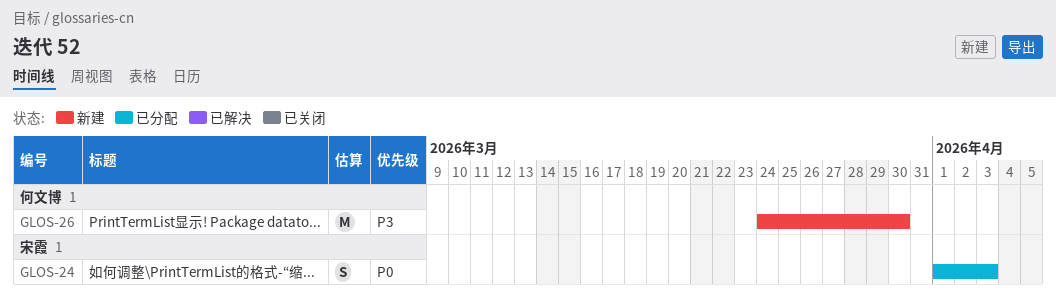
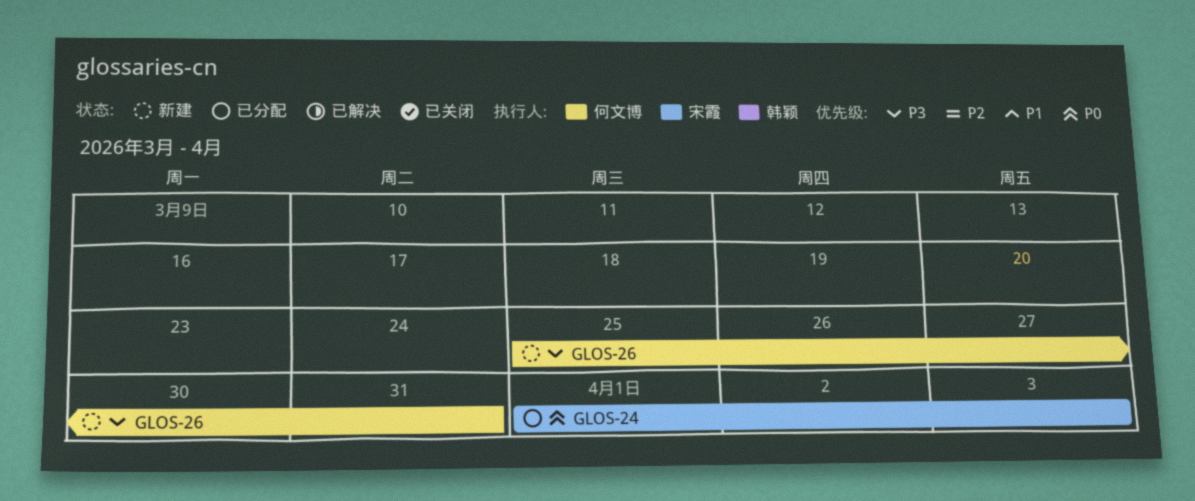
GLOS-26, start: Mar 24 -> Mar 25
GLOS-26, due: Mar 30 -> Mar 31

